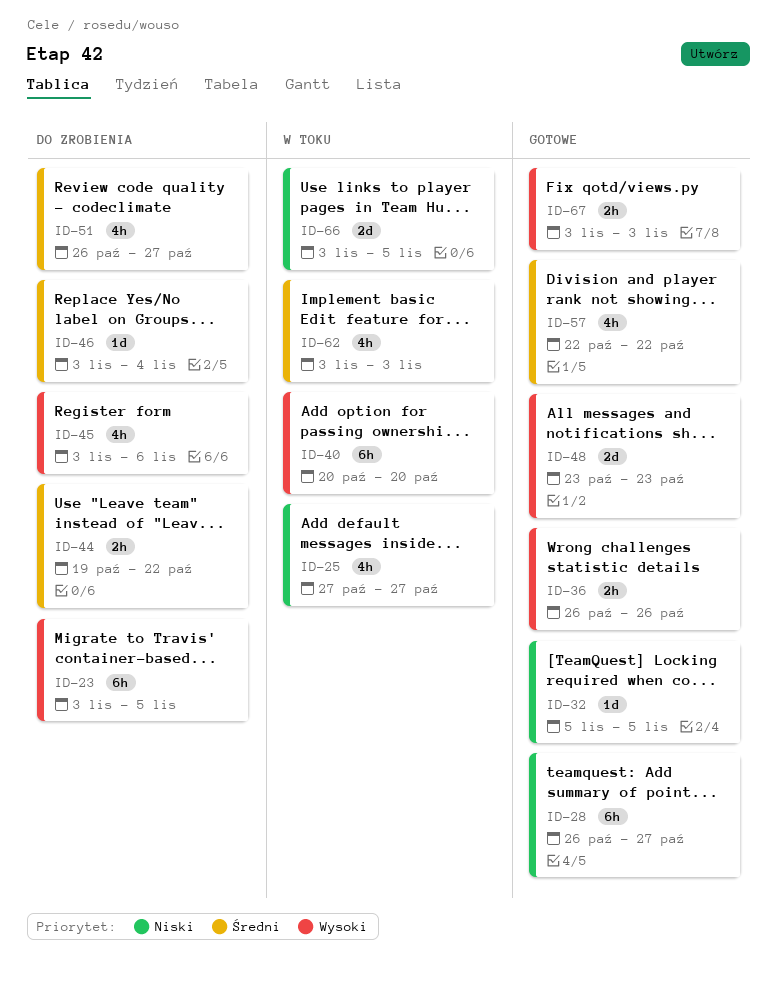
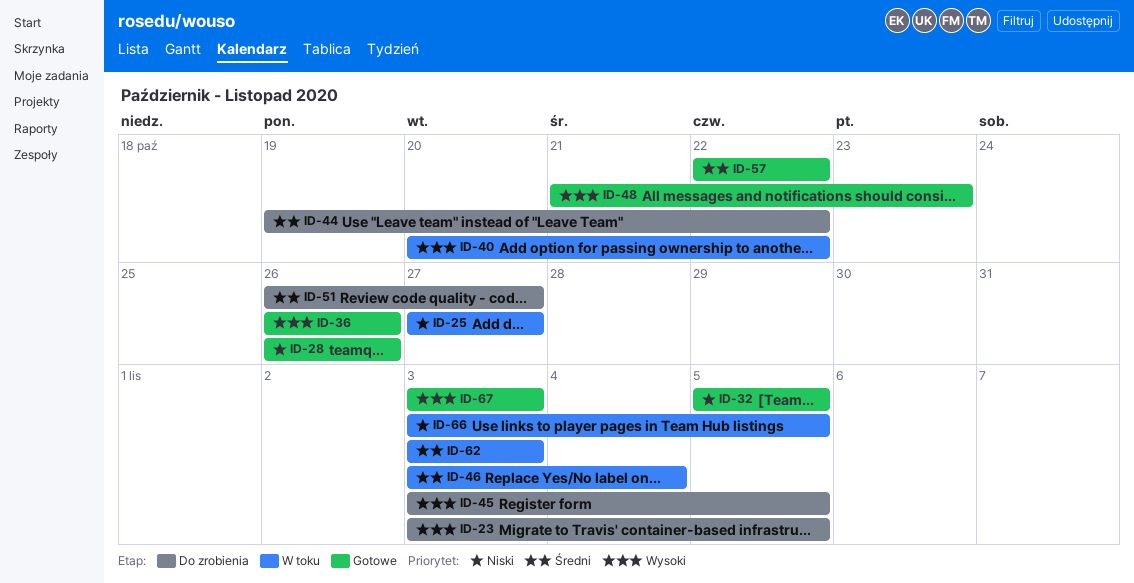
ID-28, due: Oct 27 -> Oct 26
ID-40, due: Oct 20 -> Oct 22
ID-45, due: Nov 6 -> Nov 5
ID-46, status: Do zrobienia -> W toku
ID-48, start: Oct 23 -> Oct 21

